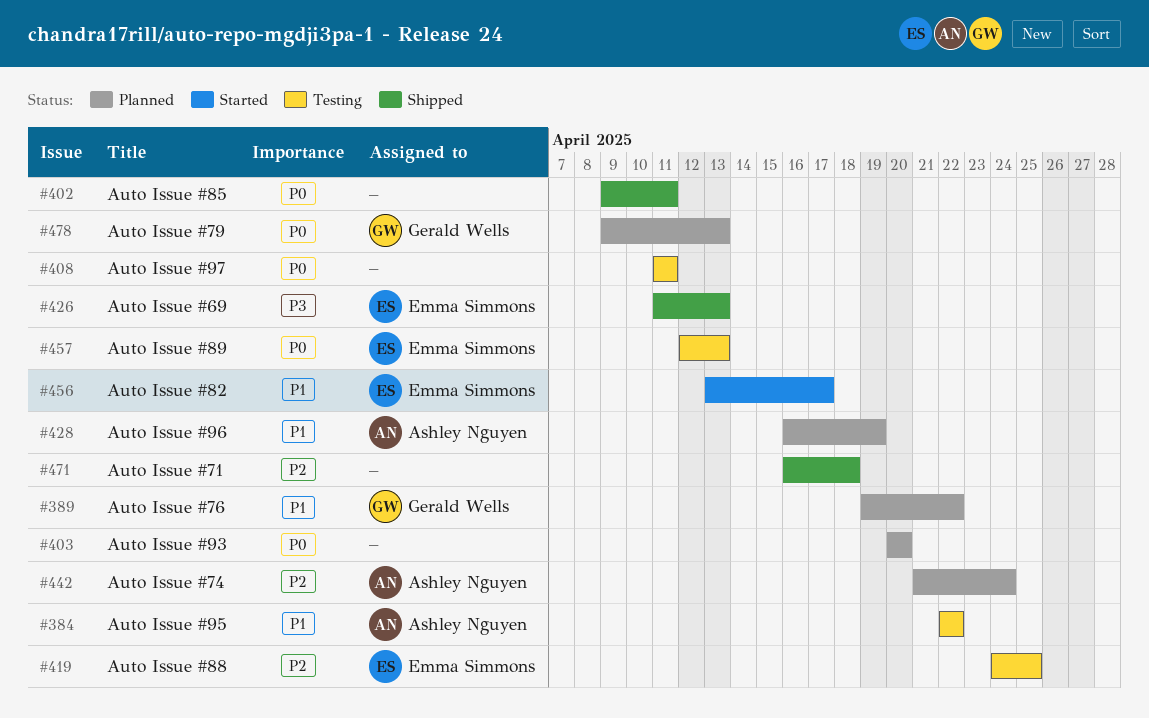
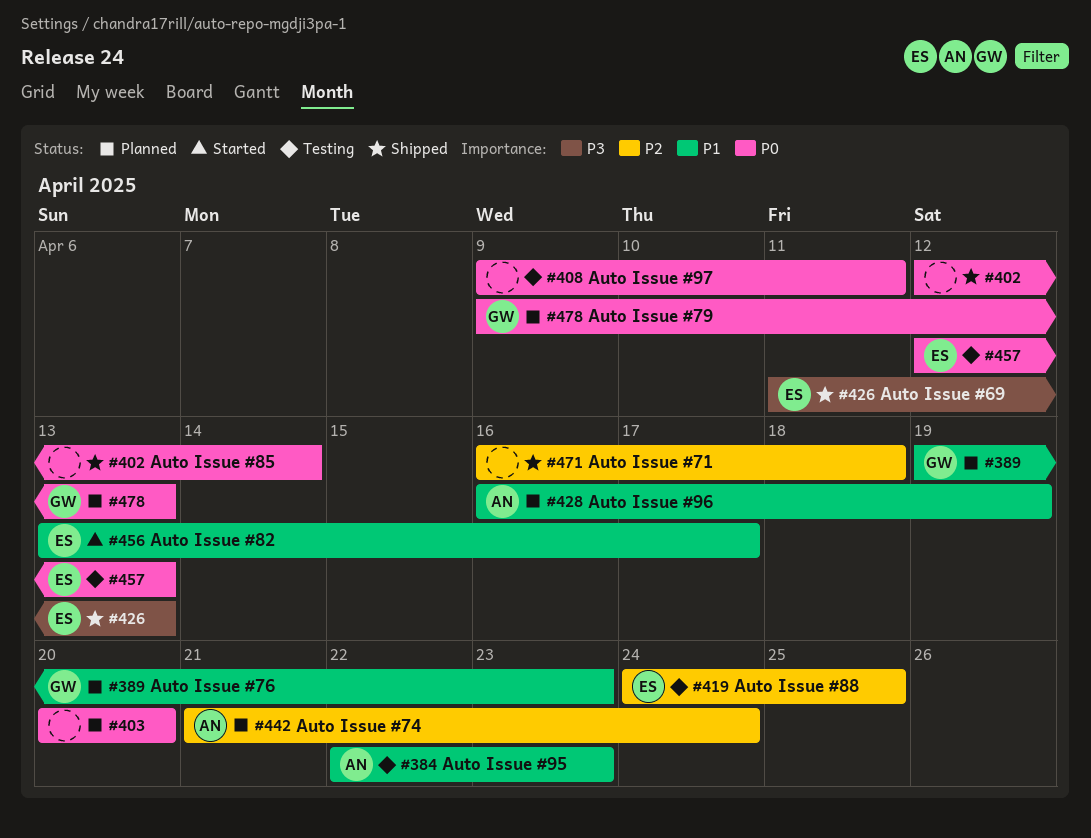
#384, due: Apr 22 -> Apr 23
#389, due: Apr 22 -> Apr 23
#402, start: Apr 9 -> Apr 12
#402, due: Apr 11 -> Apr 14
#408, start: Apr 11 -> Apr 9

